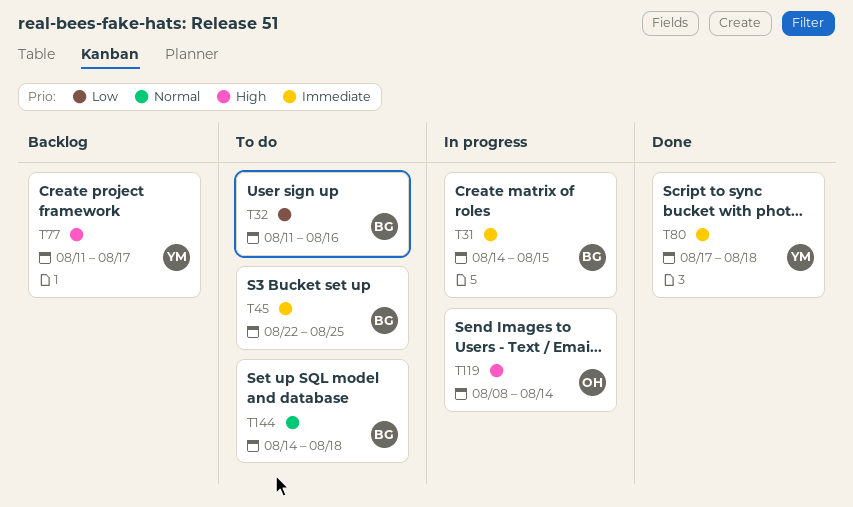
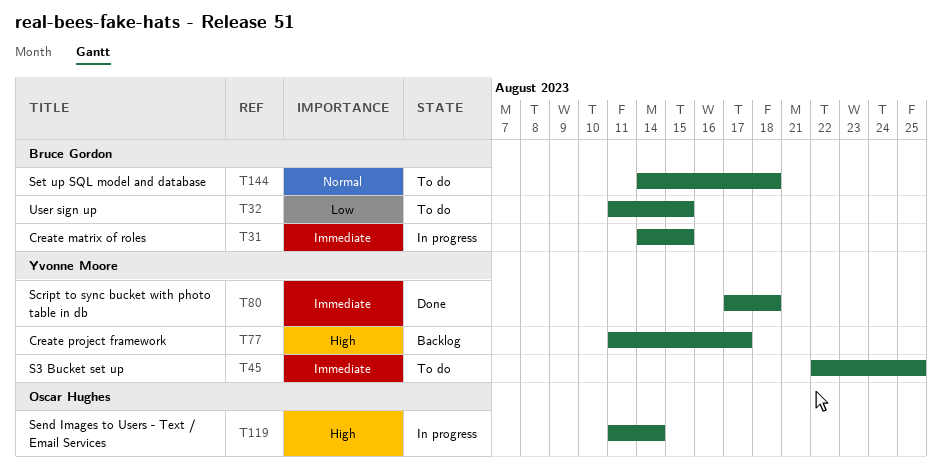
T32, due: Aug 16 -> Aug 15
T45, owner: Bruce Gordon -> Yvonne Moore
T119, start: Aug 8 -> Aug 11

